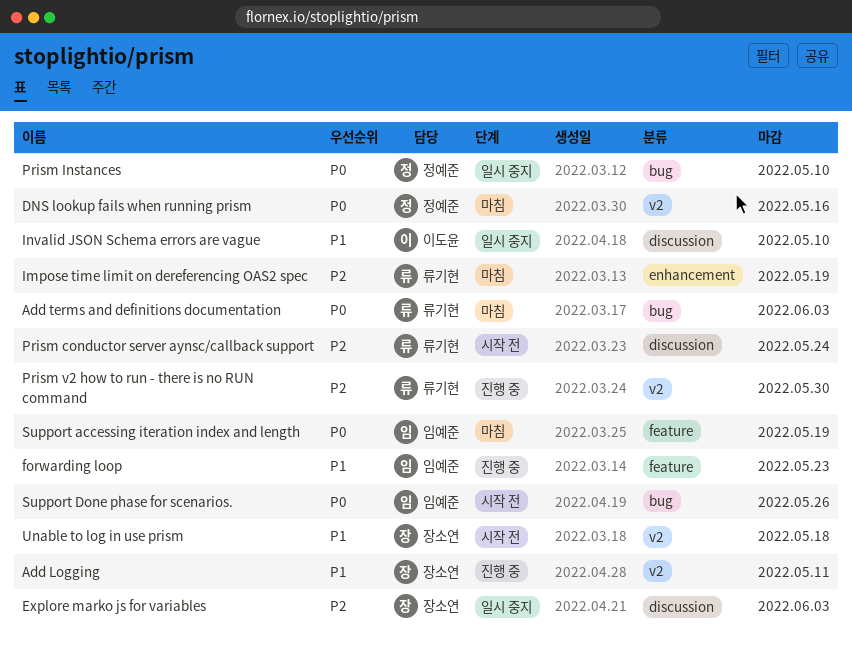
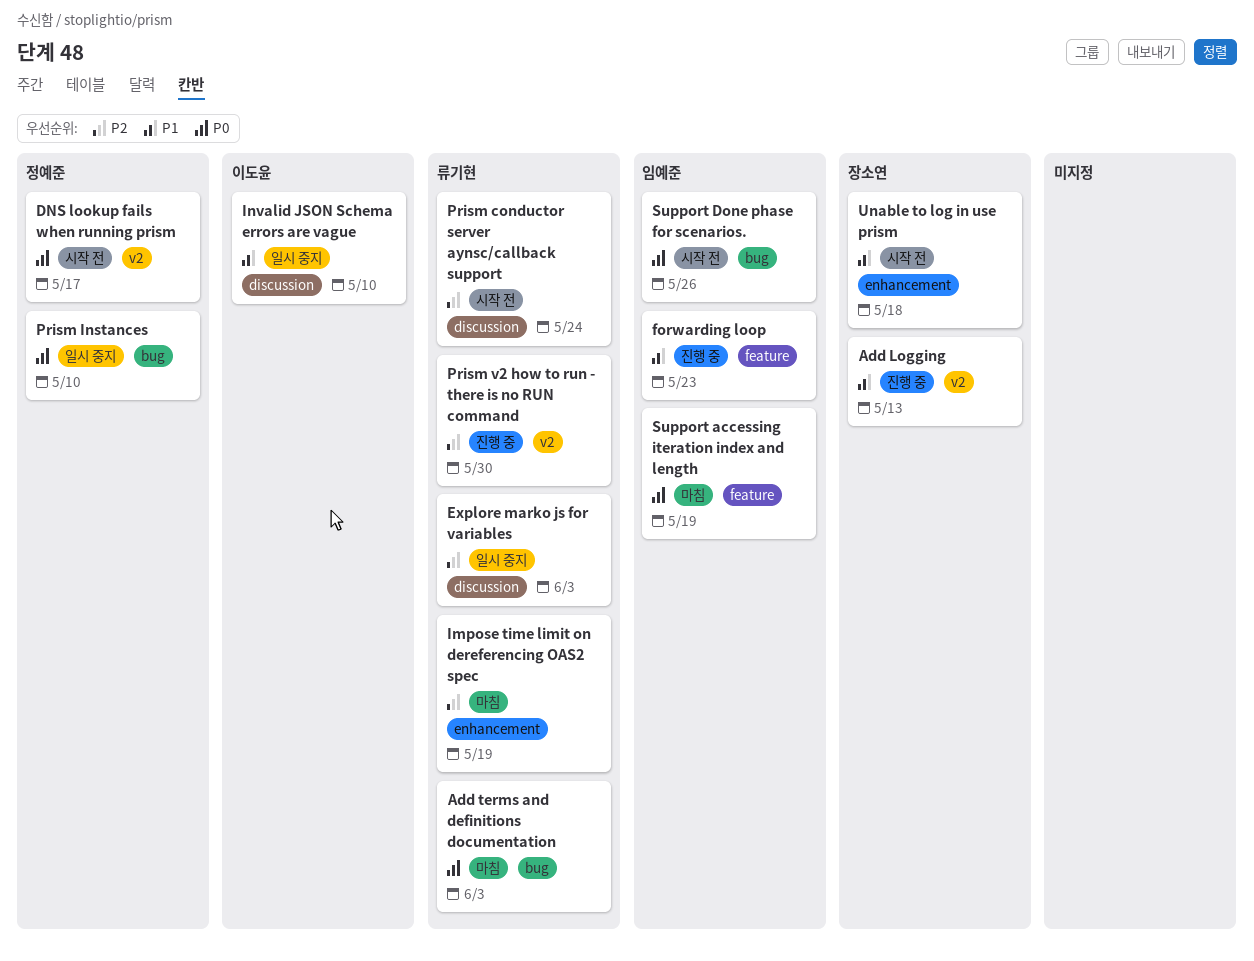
Add Logging, due: May 11 -> May 13
DNS lookup fails when running prism, status: 마침 -> 시작 전
DNS lookup fails when running prism, due: May 16 -> May 17
Explore marko js for variables, owner: 장소연 -> 류기현
Unable to log in use prism, label: v2 -> enhancement

